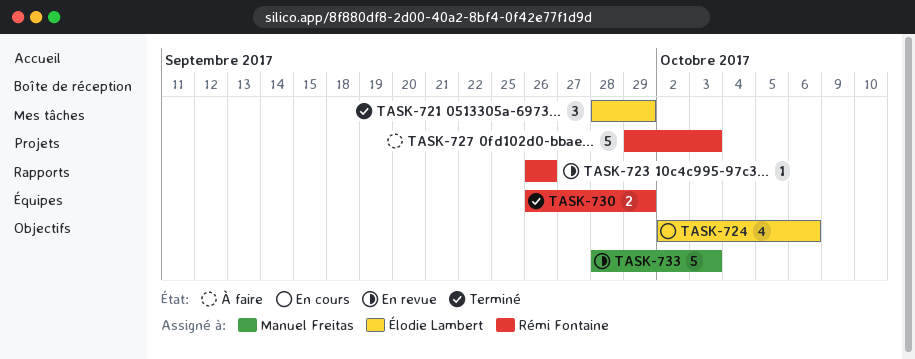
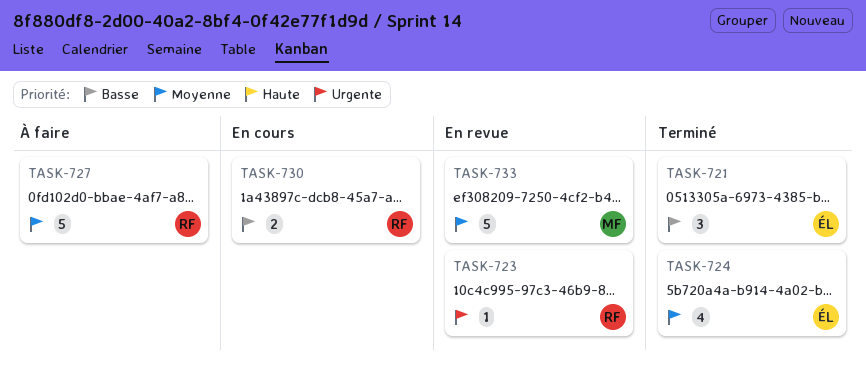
TASK-724, status: En cours -> Terminé
TASK-730, status: Terminé -> En cours

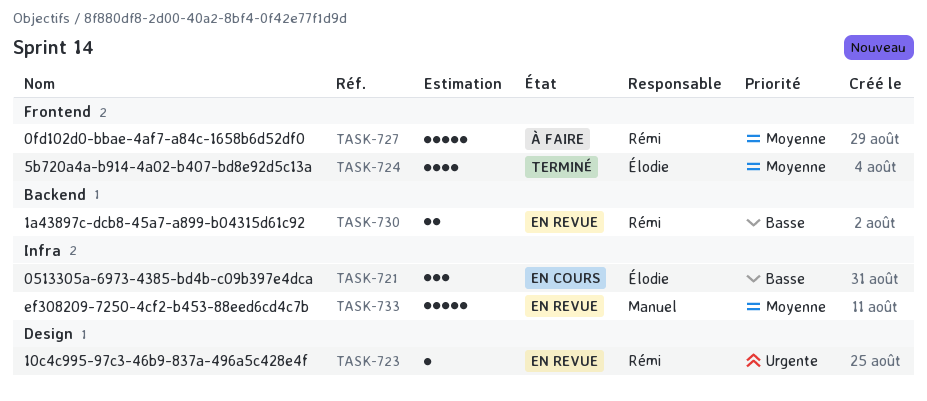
TASK-721, status: Terminé -> En cours
TASK-730, status: En cours -> En revue

